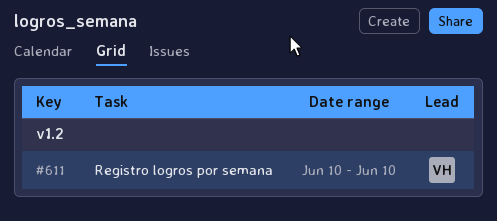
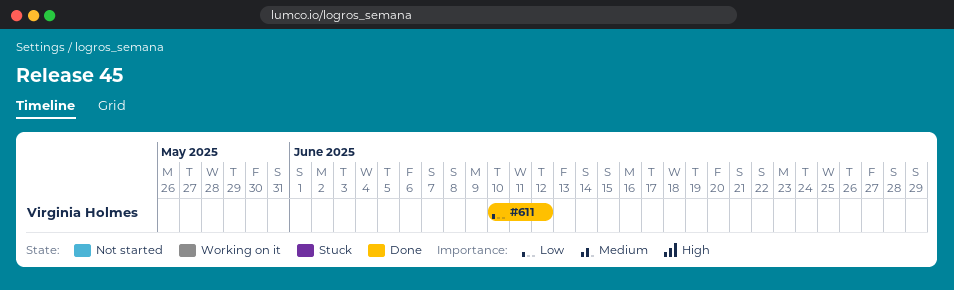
#611, due: Jun 10 -> Jun 12

